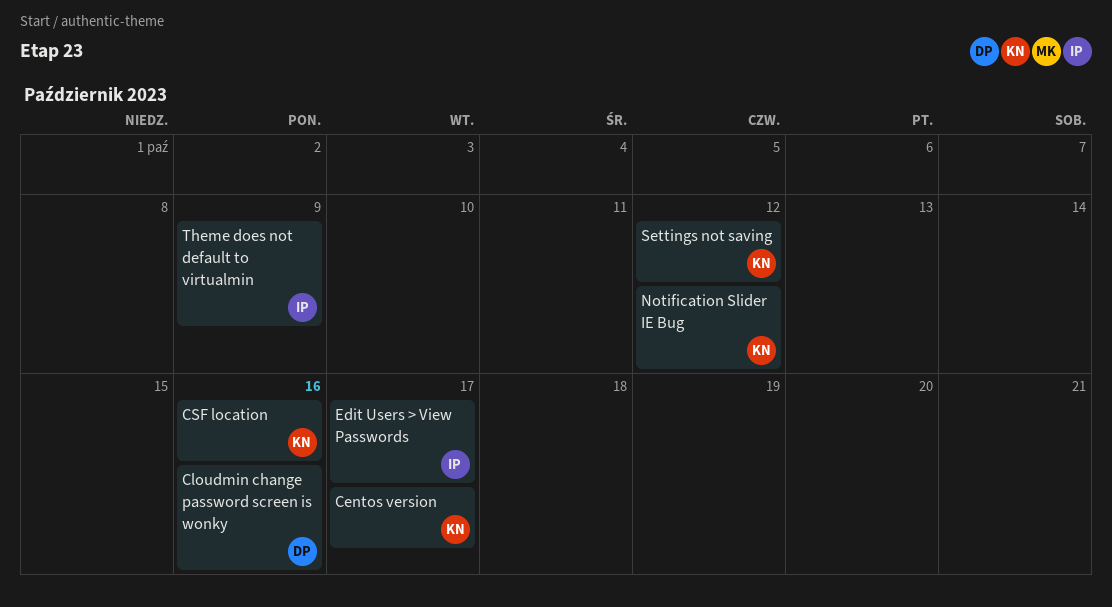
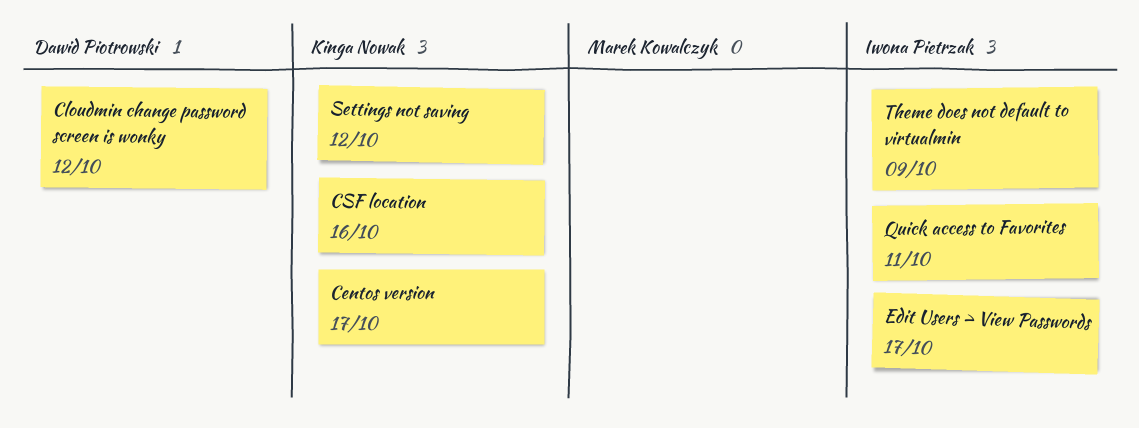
Cloudmin change password screen is wonky, due: Oct 16 -> Oct 12
Notification Slider IE Bug: present -> none
Quick access to Favorites: none -> present

